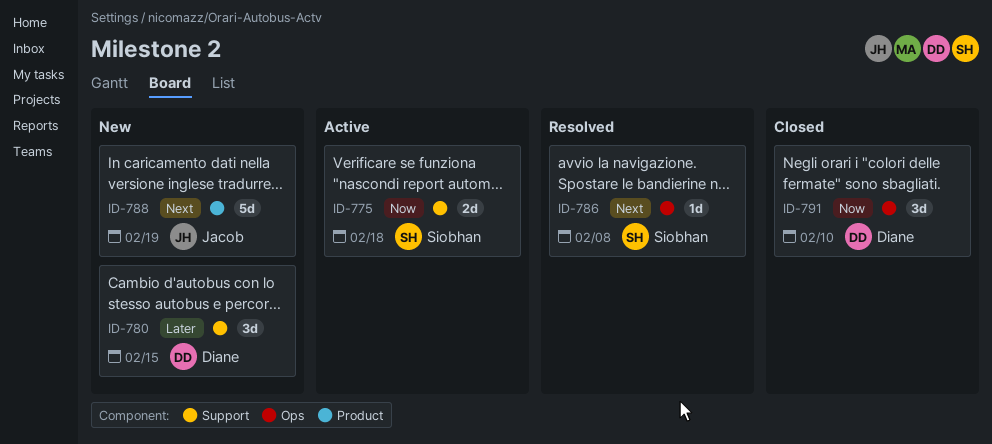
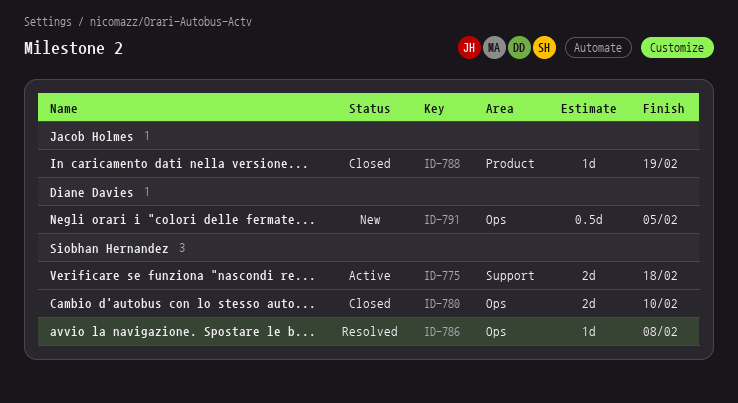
ID-780, status: New -> Closed
ID-780, owner: Diane Davies -> Siobhan Hernandez
ID-780, label: Support -> Ops
ID-780, estimate: 3d -> 2d
ID-780, due: Feb 15 -> Feb 10
ID-788, status: New -> Closed
ID-788, estimate: 5d -> 1d
ID-791, status: Closed -> New
ID-791, estimate: 3d -> 0.5d
ID-791, due: Feb 10 -> Feb 5

